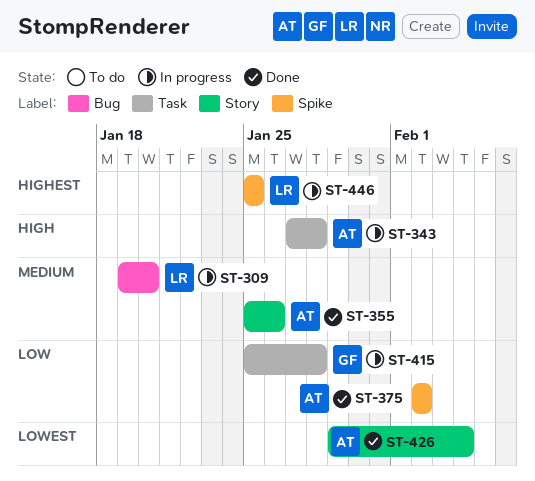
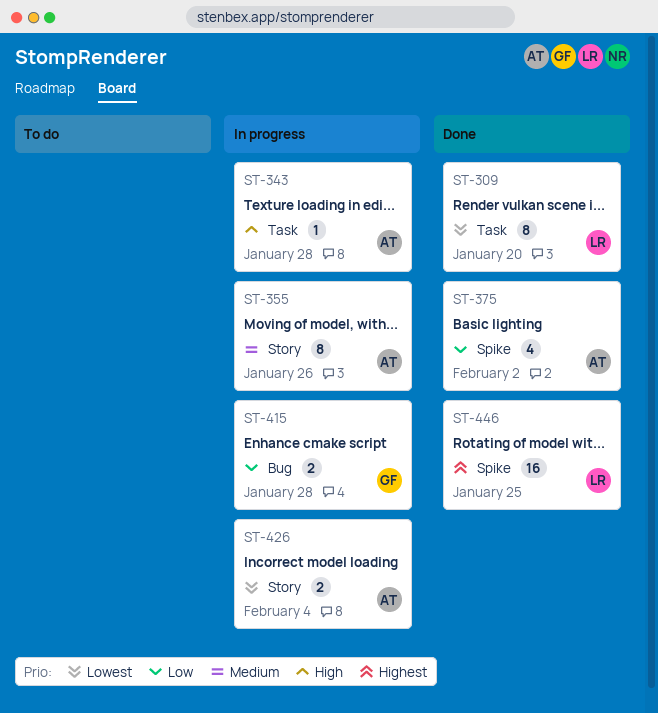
ST-309, status: In progress -> Done
ST-309, priority: Medium -> Lowest
ST-309, label: Bug -> Task
ST-355, status: Done -> In progress
ST-415, label: Task -> Bug
ST-426, status: Done -> In progress
ST-446, status: In progress -> Done

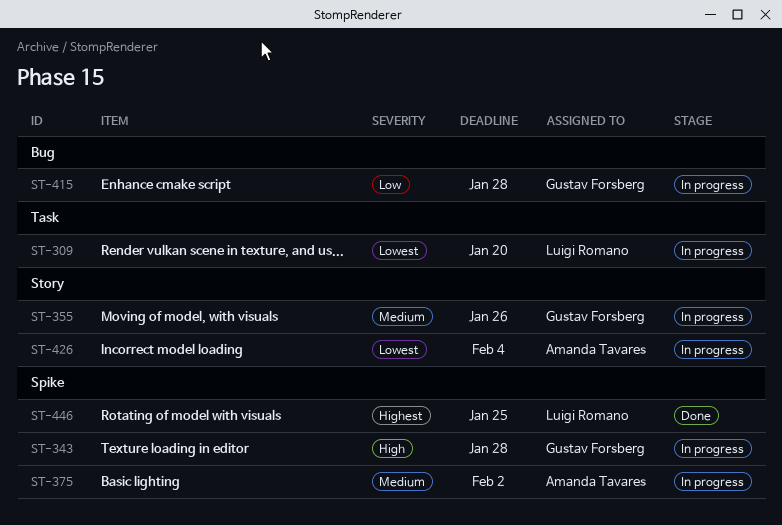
ST-309, status: Done -> In progress
ST-343, owner: Amanda Tavares -> Gustav Forsberg
ST-343, label: Task -> Spike
ST-355, owner: Amanda Tavares -> Gustav Forsberg
ST-375, status: Done -> In progress
ST-375, priority: Low -> Medium

